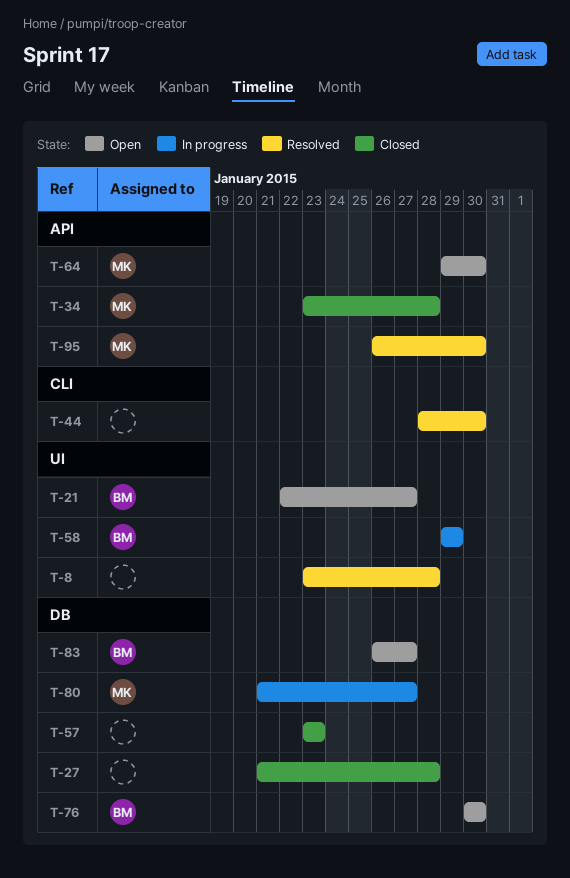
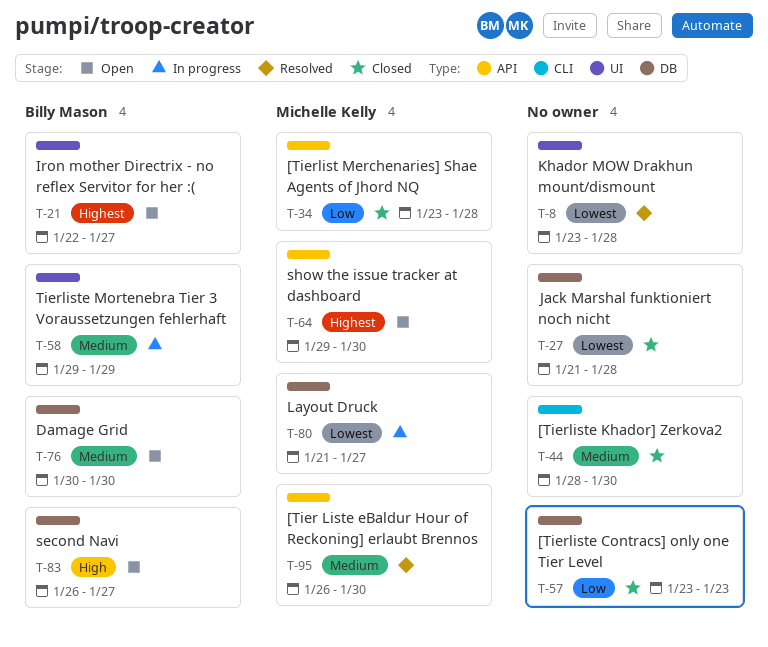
T-44, status: Resolved -> Closed

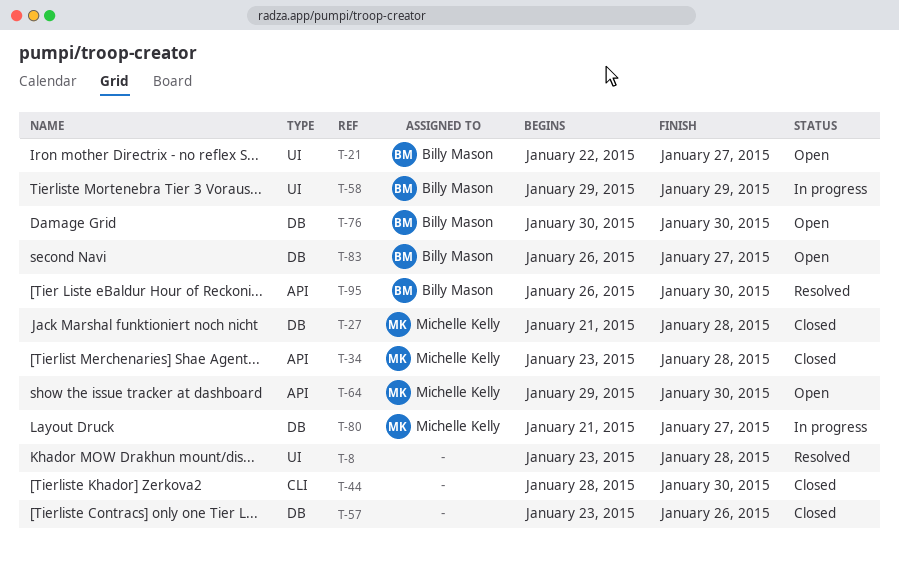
T-27, owner: none -> Michelle Kelly
T-57, due: Jan 23 -> Jan 26
T-95, owner: Michelle Kelly -> Billy Mason

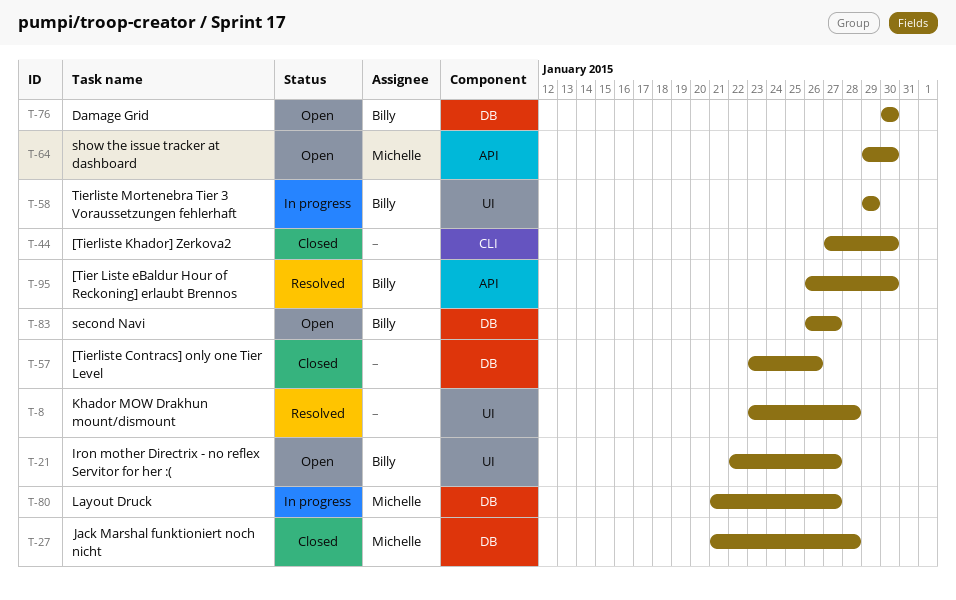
T-34: present -> none
T-44, start: Jan 28 -> Jan 27

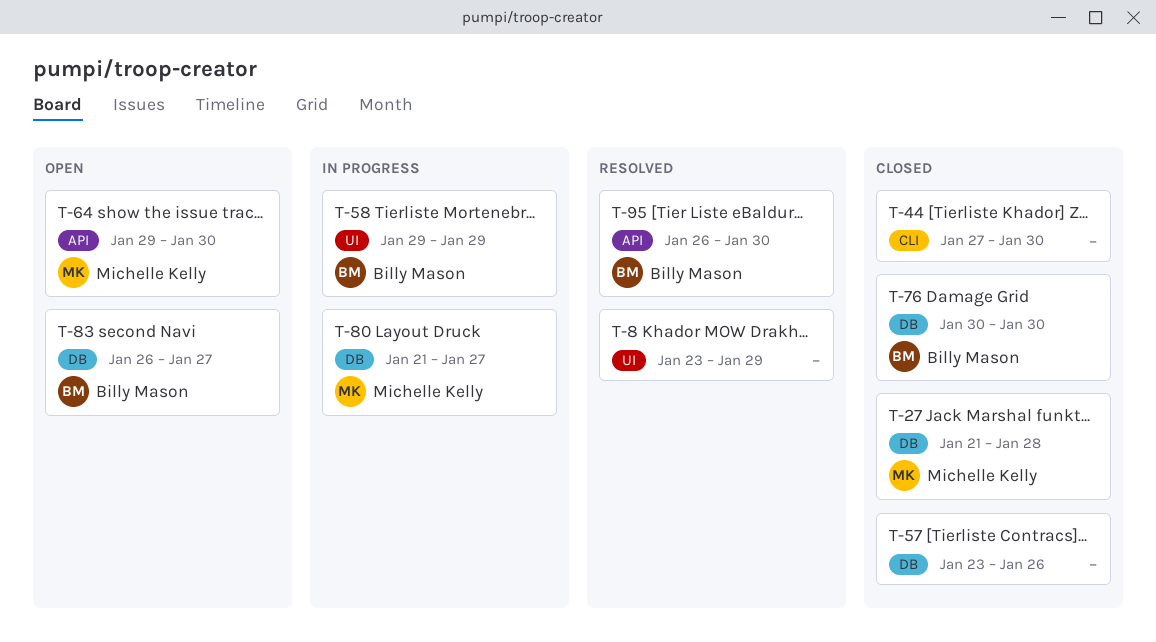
T-8, due: Jan 28 -> Jan 29
T-21: present -> none
T-76, status: Open -> Closed

